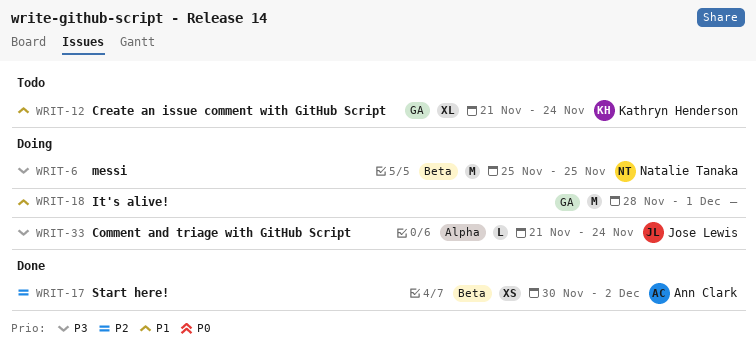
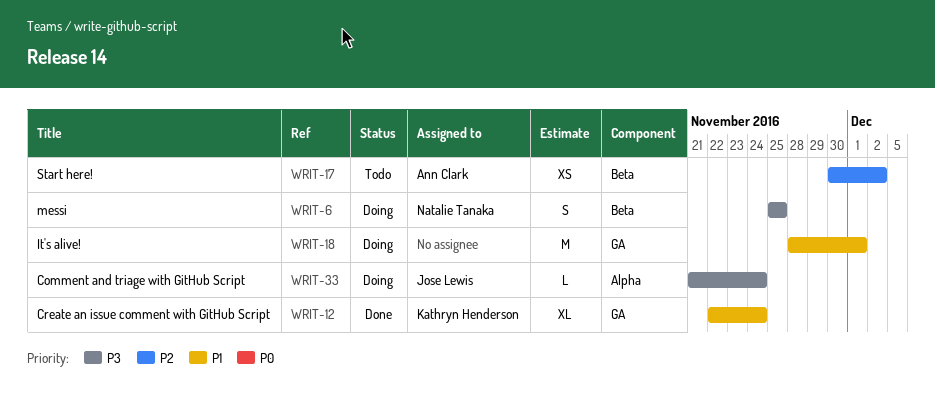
WRIT-6, estimate: M -> S
WRIT-12, status: Todo -> Done
WRIT-12, start: Nov 21 -> Nov 22
WRIT-17, status: Done -> Todo

